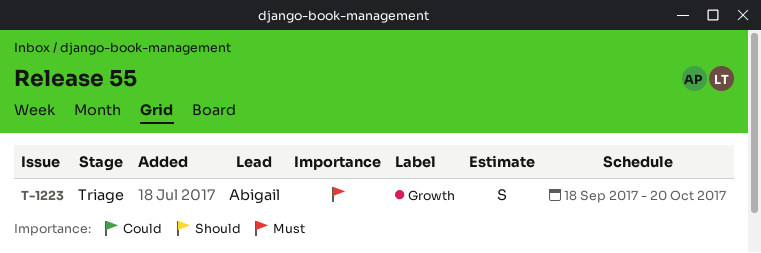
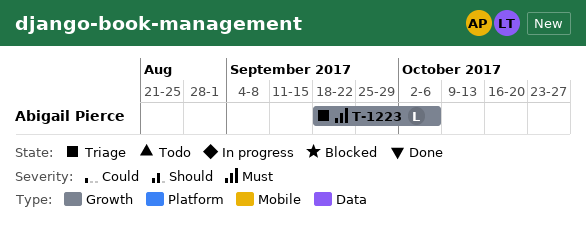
T-1223, estimate: S -> L
T-1223, due: Oct 20 -> Oct 6

